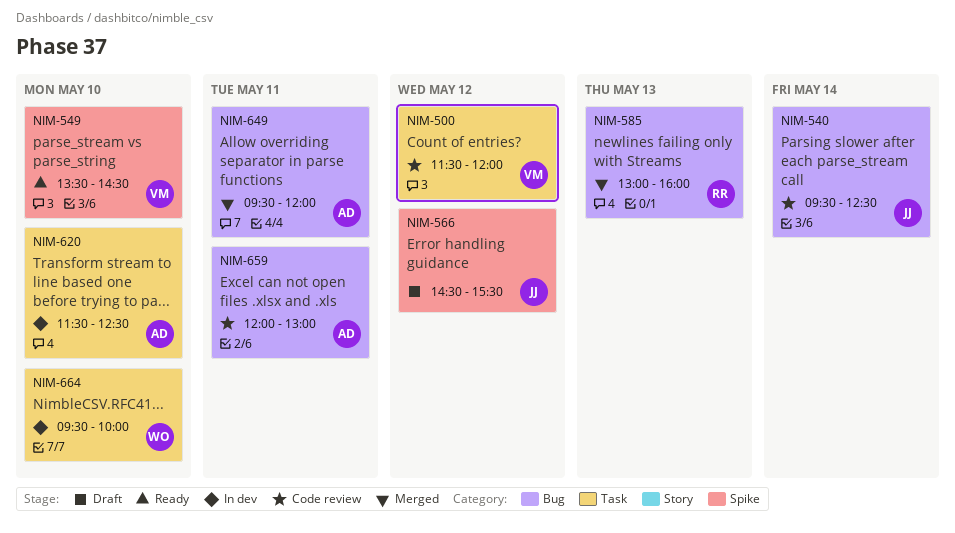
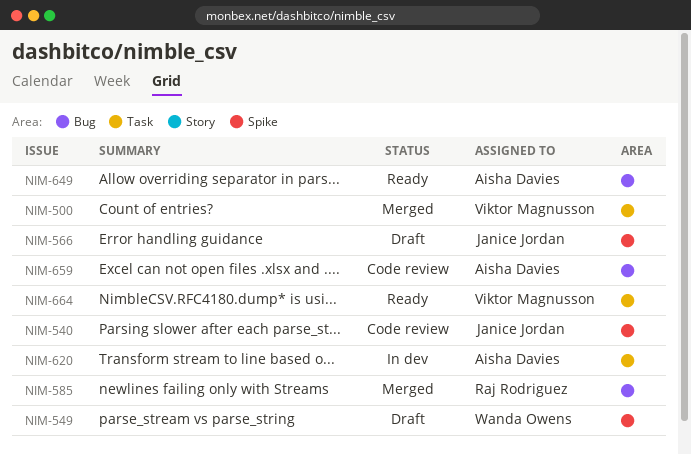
NIM-500, status: Code review -> Merged
NIM-540, label: Bug -> Spike
NIM-549, status: Ready -> Draft
NIM-549, owner: Viktor Magnusson -> Wanda Owens
NIM-649, status: Merged -> Ready
NIM-664, status: In dev -> Ready
NIM-664, owner: Wanda Owens -> Viktor Magnusson

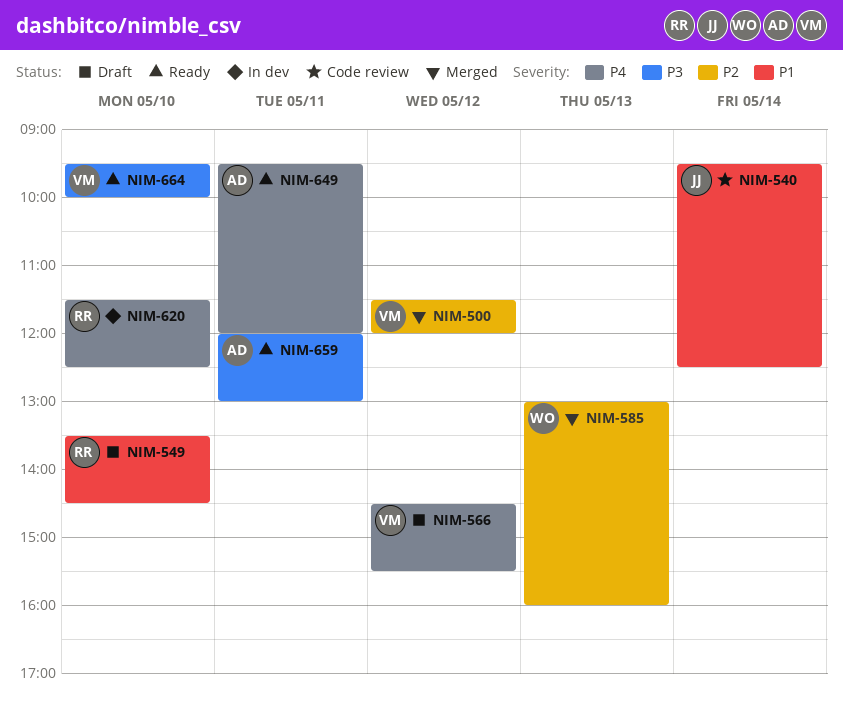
NIM-549, owner: Wanda Owens -> Raj Rodriguez
NIM-566, owner: Janice Jordan -> Viktor Magnusson
NIM-585, owner: Raj Rodriguez -> Wanda Owens
NIM-620, owner: Aisha Davies -> Raj Rodriguez
NIM-659, status: Code review -> Ready

